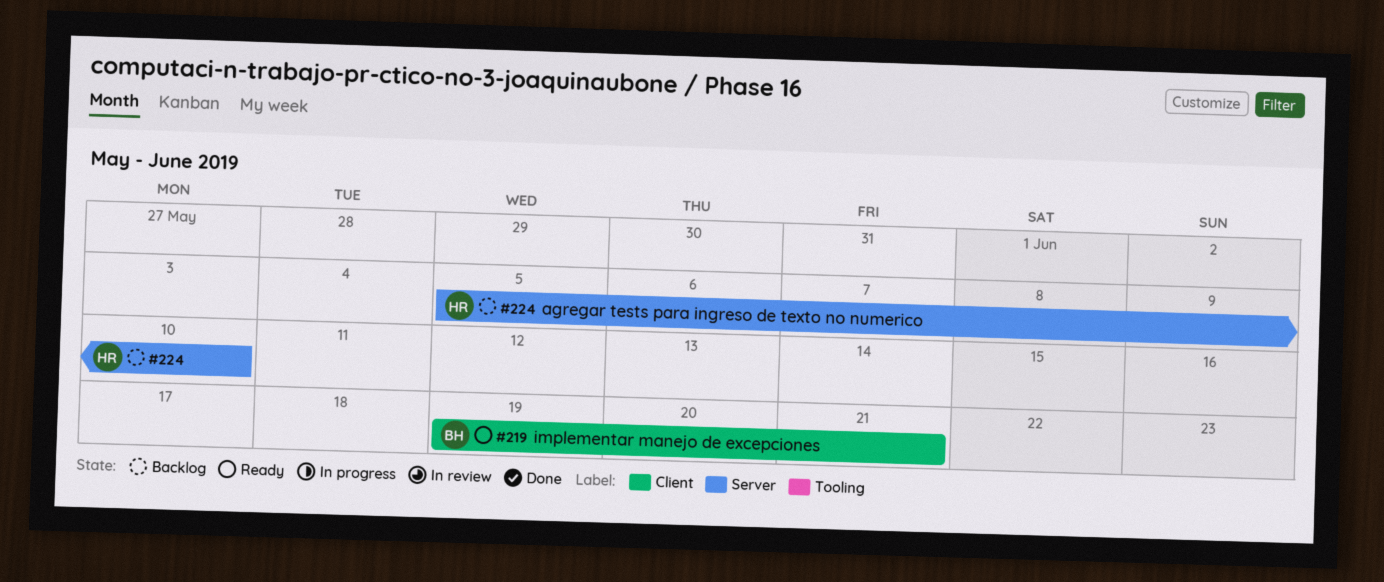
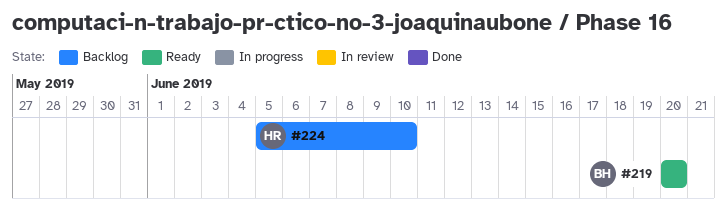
#219, start: Jun 19 -> Jun 20
#219, due: Jun 21 -> Jun 20

